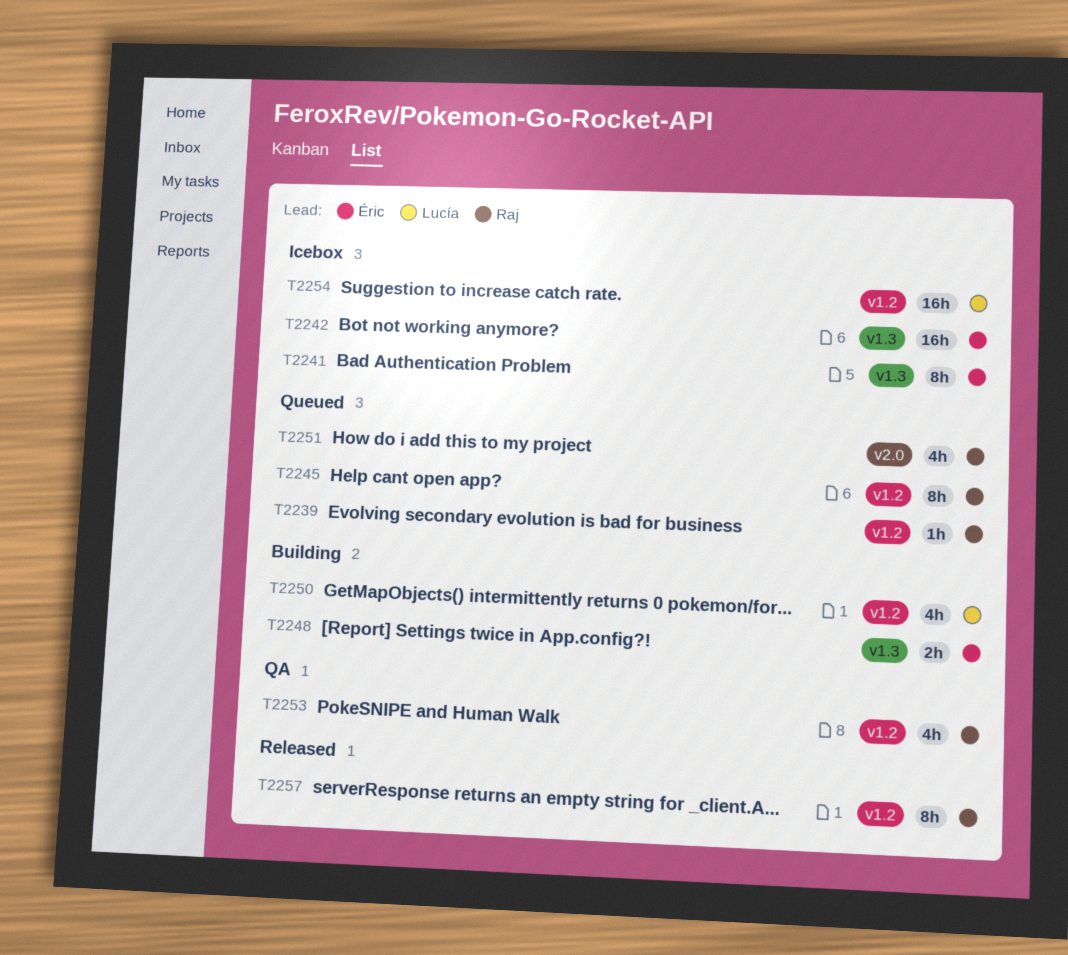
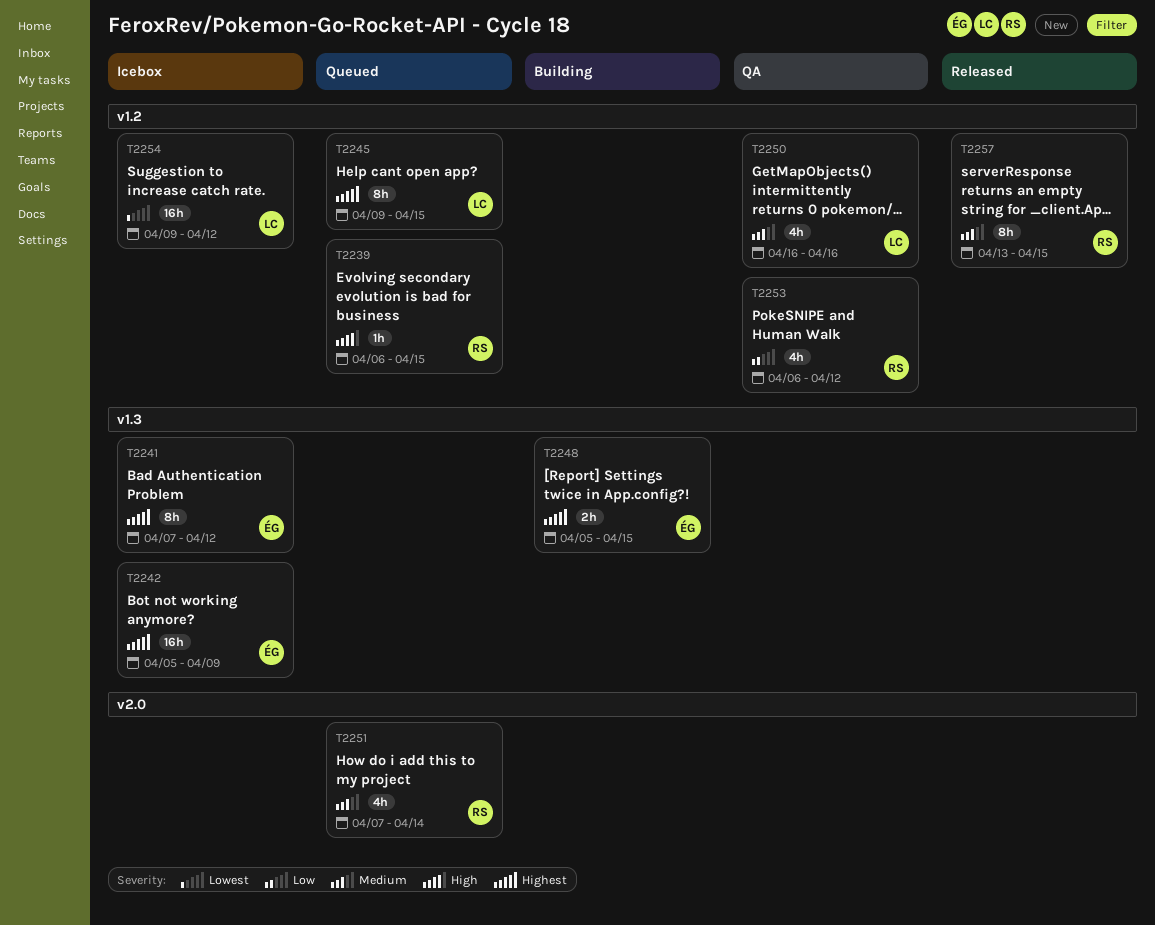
T2245, owner: Raj -> Lucía
T2250, status: Building -> QA

